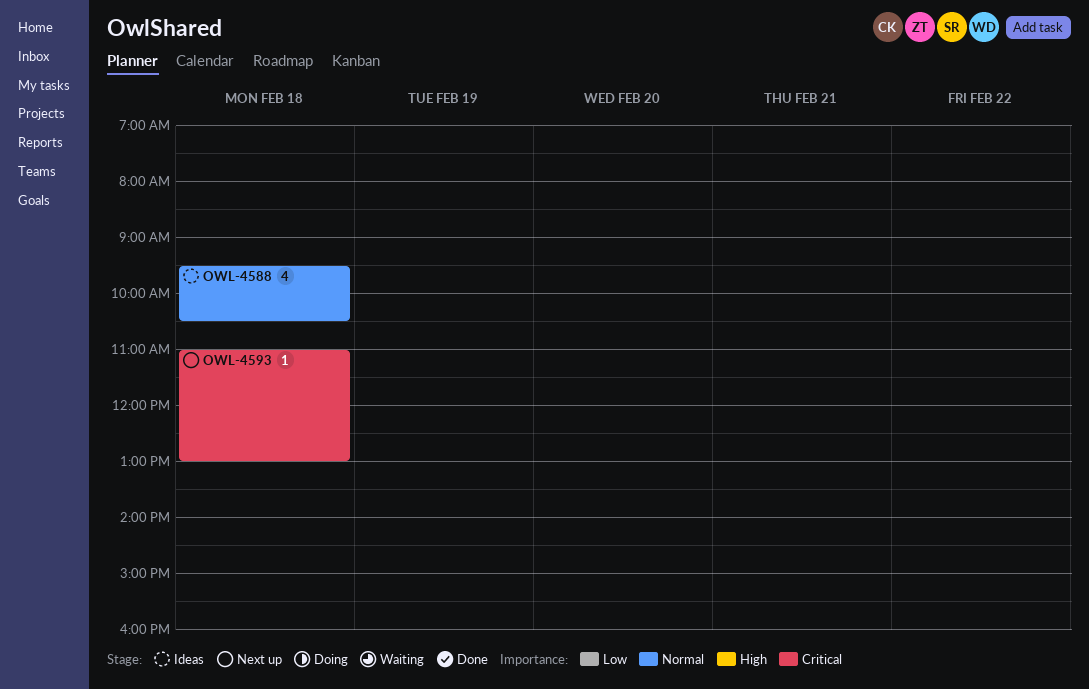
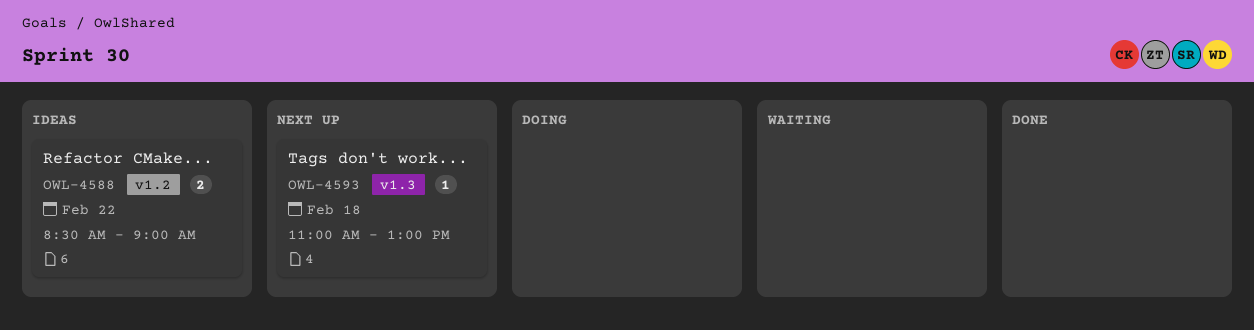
OWL-4588, estimate: 4 -> 2
OWL-4588, day: Feb 18 -> Feb 22
OWL-4588, begins: 09:30 -> 08:30
OWL-4588, ends: 10:30 -> 09:00

